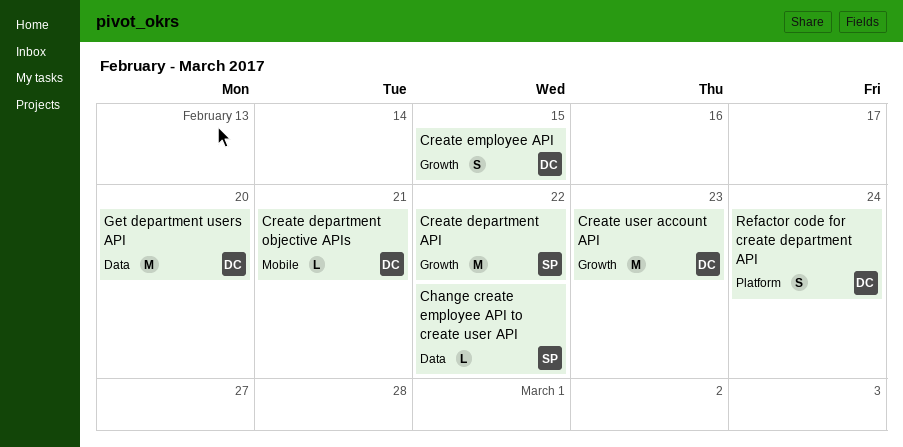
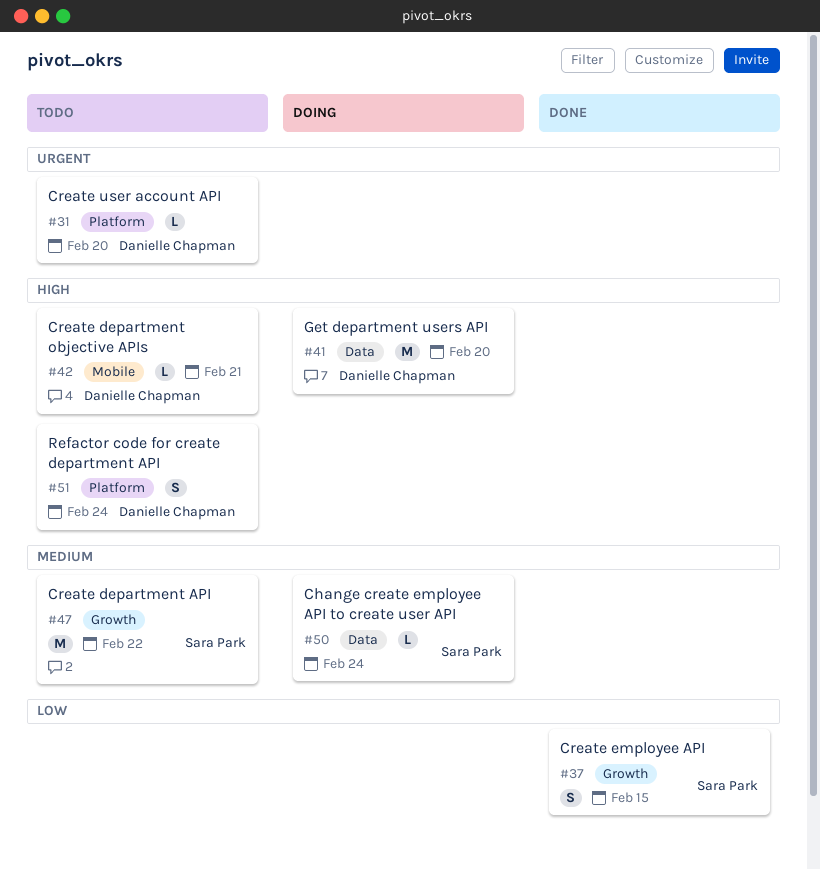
Change create employee API to create user API, due: Feb 22 -> Feb 24
Create employee API, owner: Danielle Chapman -> Sara Park
Create user account API, label: Growth -> Platform
Create user account API, estimate: M -> L
Create user account API, due: Feb 23 -> Feb 20

